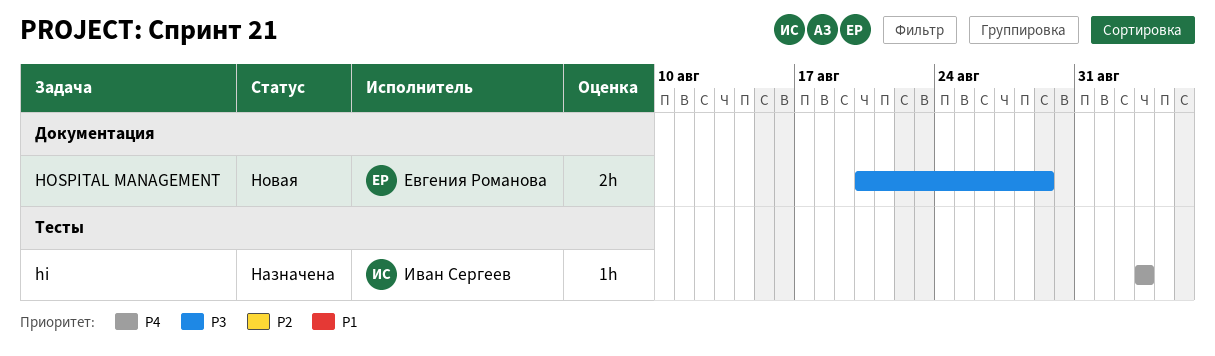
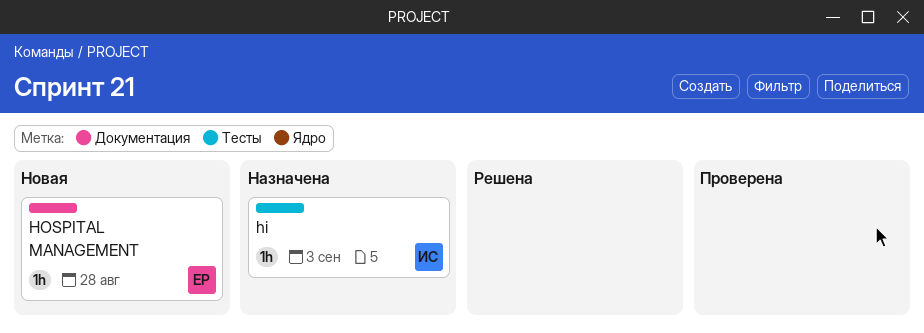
HOSPITAL MANAGEMENT, estimate: 2h -> 1h
HOSPITAL MANAGEMENT, due: Aug 29 -> Aug 28

